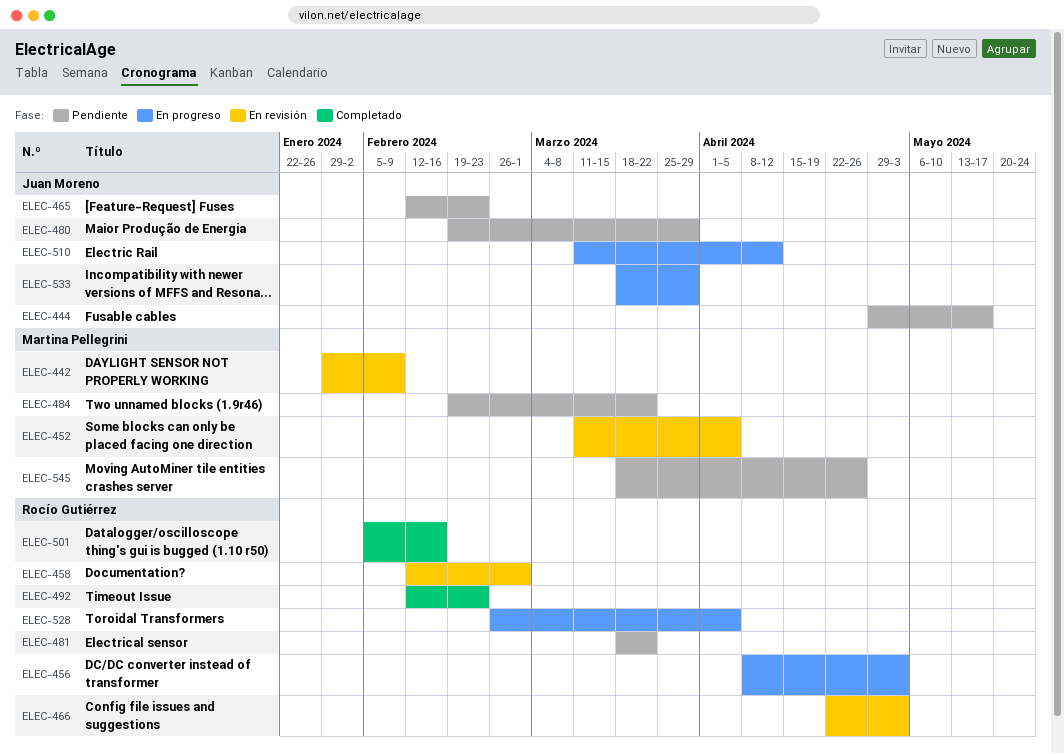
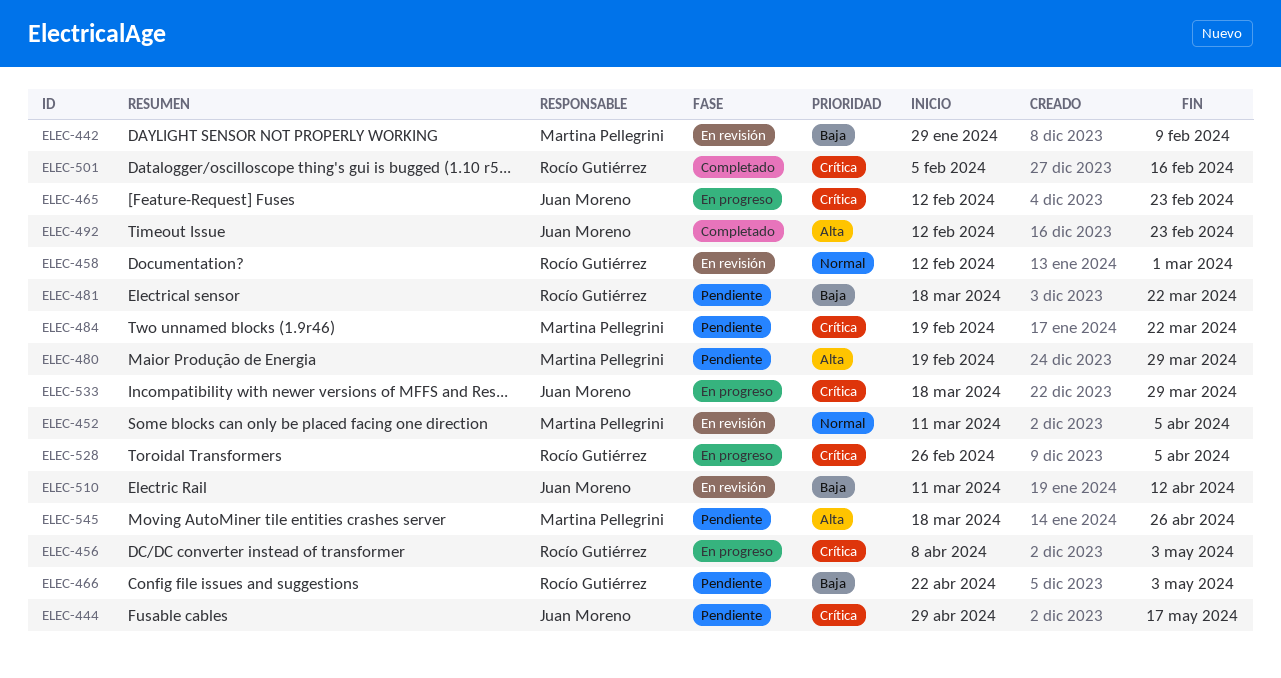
ELEC-465, status: Pendiente -> En progreso
ELEC-466, status: En revisión -> Pendiente
ELEC-480, owner: Juan Moreno -> Martina Pellegrini
ELEC-492, owner: Rocío Gutiérrez -> Juan Moreno
ELEC-510, status: En progreso -> En revisión

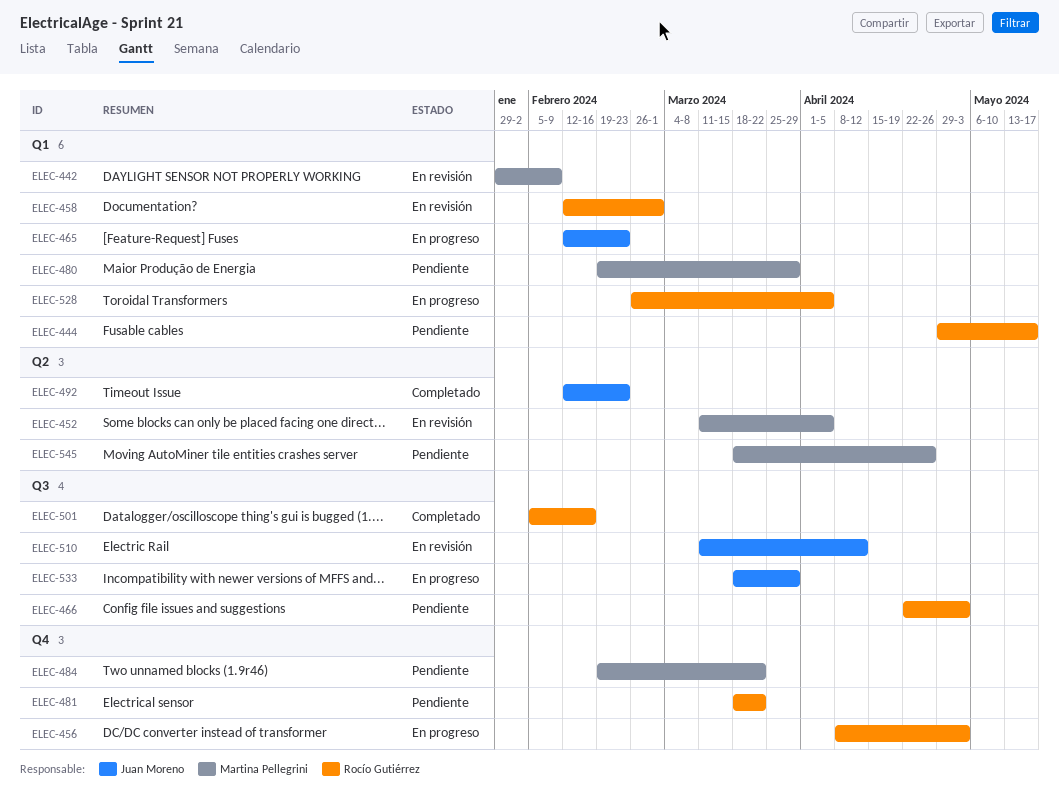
ELEC-444, owner: Juan Moreno -> Rocío Gutiérrez

